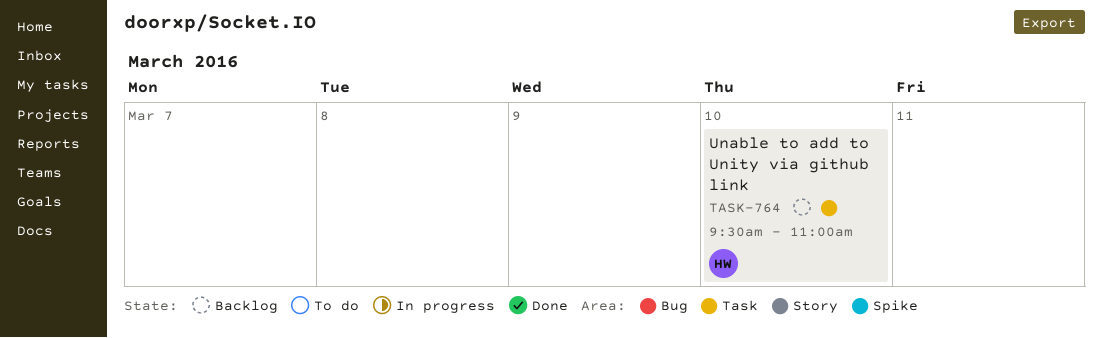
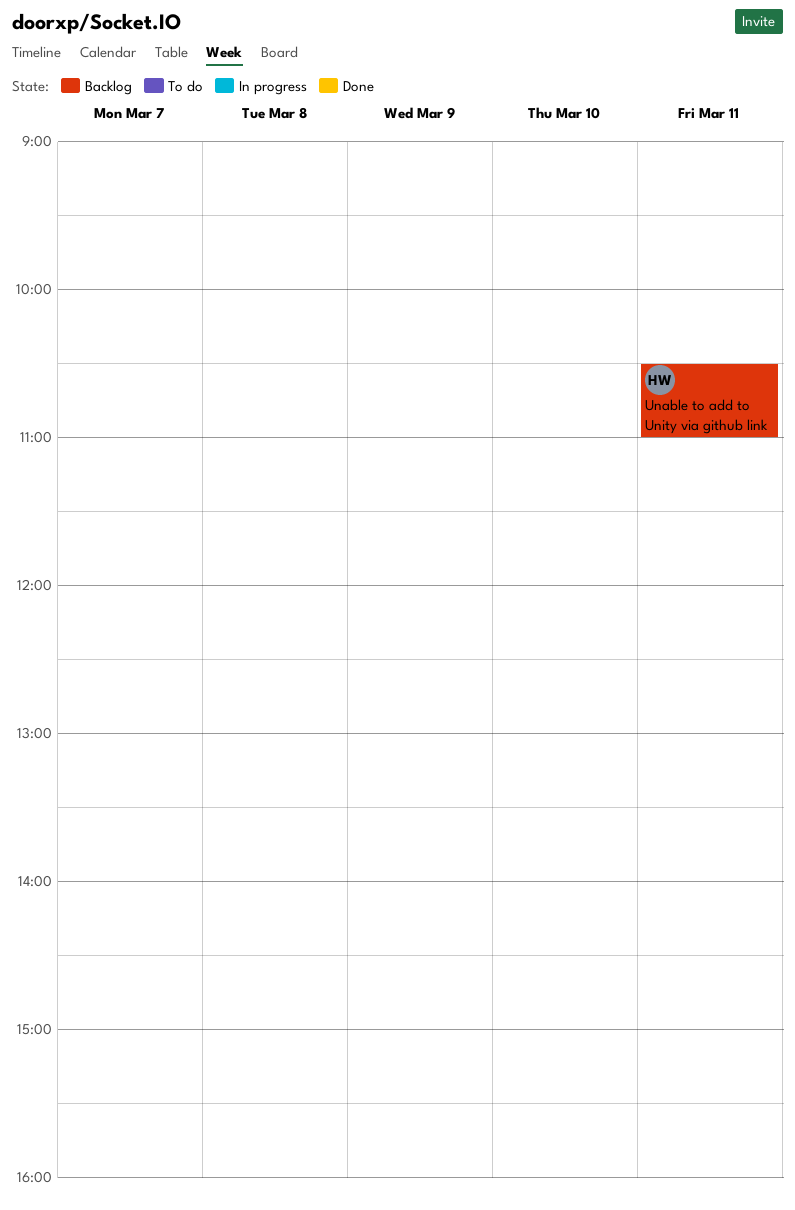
Unable to add to Unity via github link, day: Mar 10 -> Mar 11
Unable to add to Unity via github link, begins: 09:30 -> 10:30

